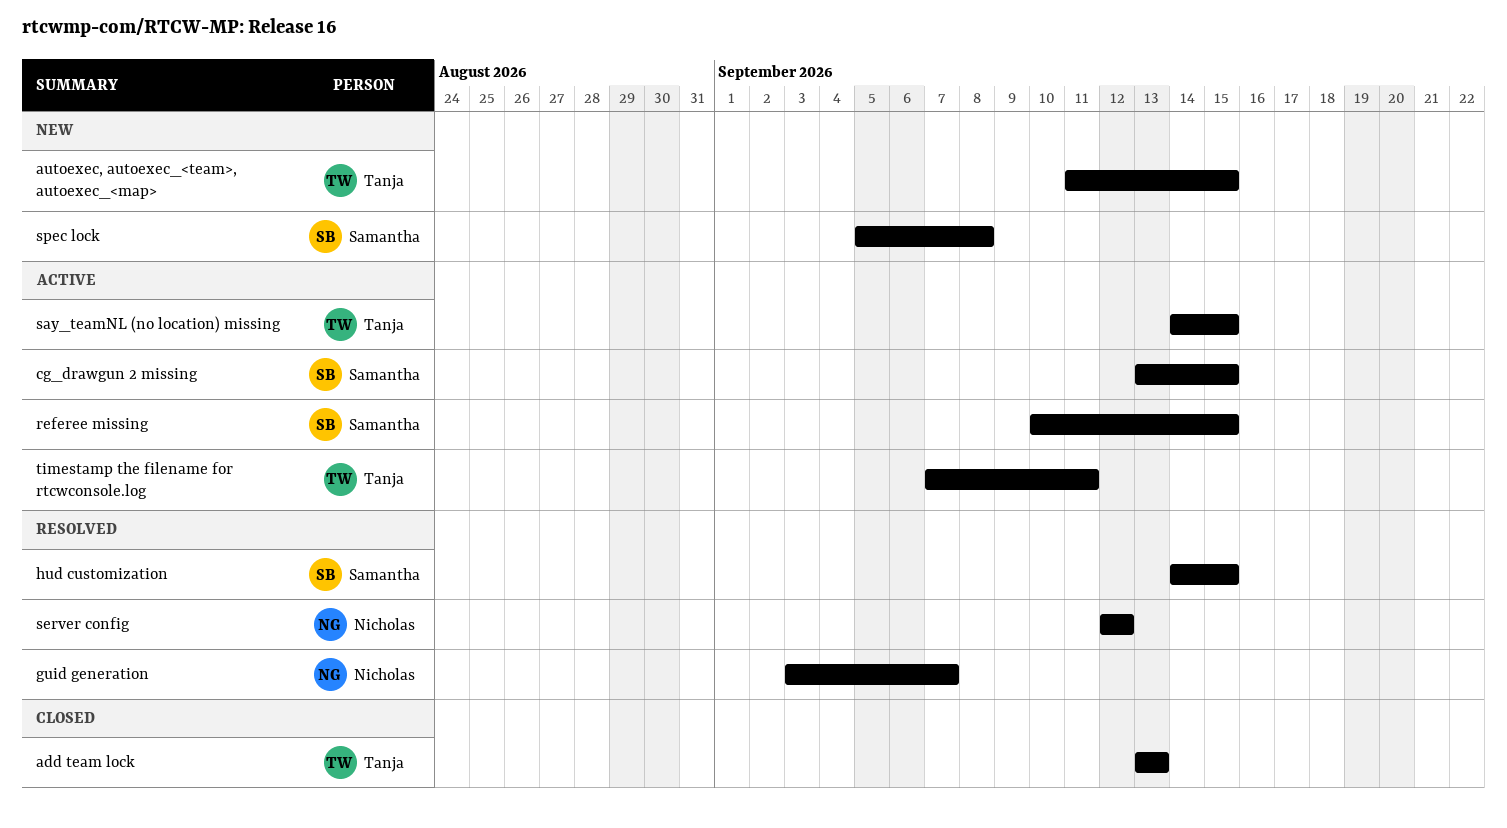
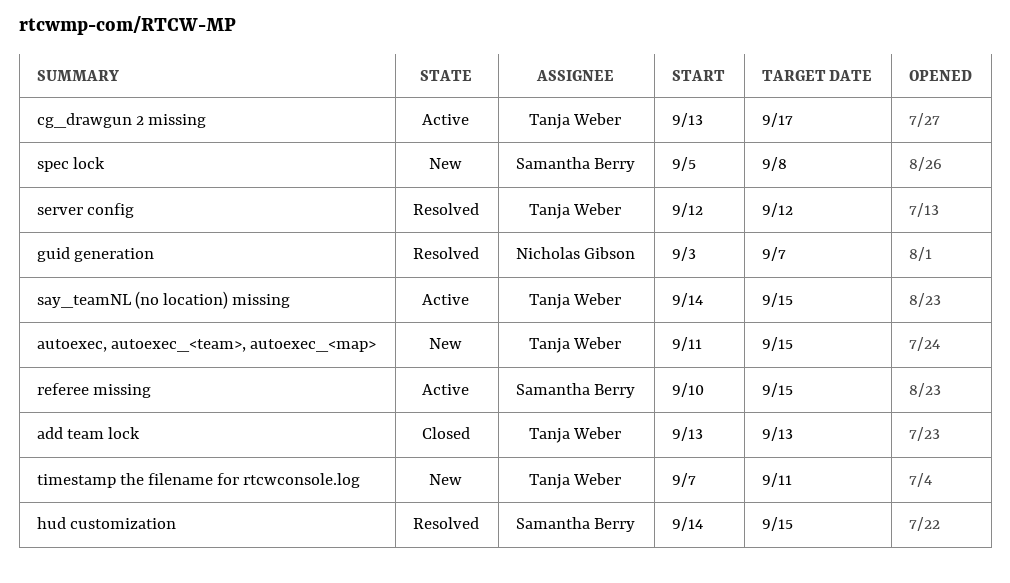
cg_drawgun 2 missing, owner: Samantha Berry -> Tanja Weber
cg_drawgun 2 missing, due: Sep 15 -> Sep 17
server config, owner: Nicholas Gibson -> Tanja Weber
timestamp the filename for rtcwconsole.log, status: Active -> New

